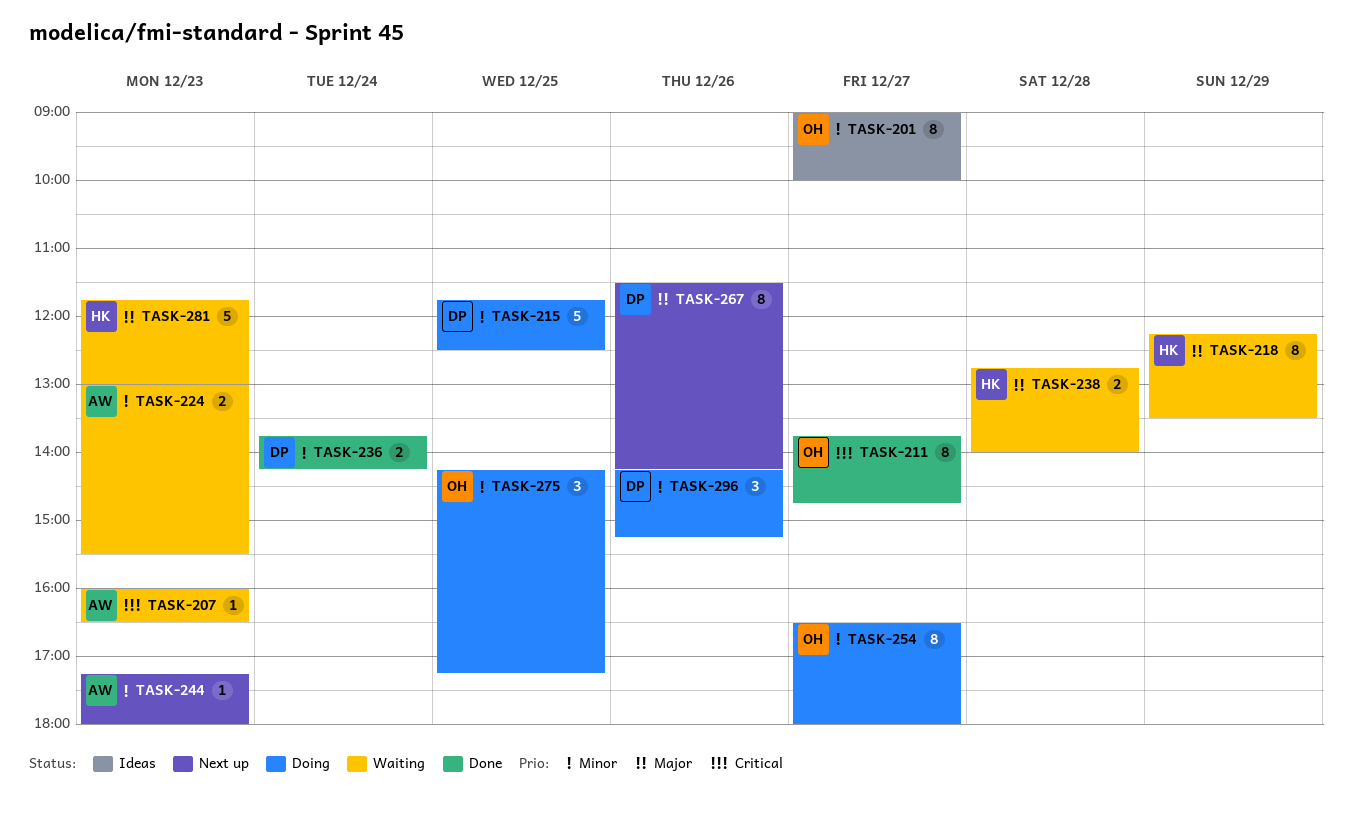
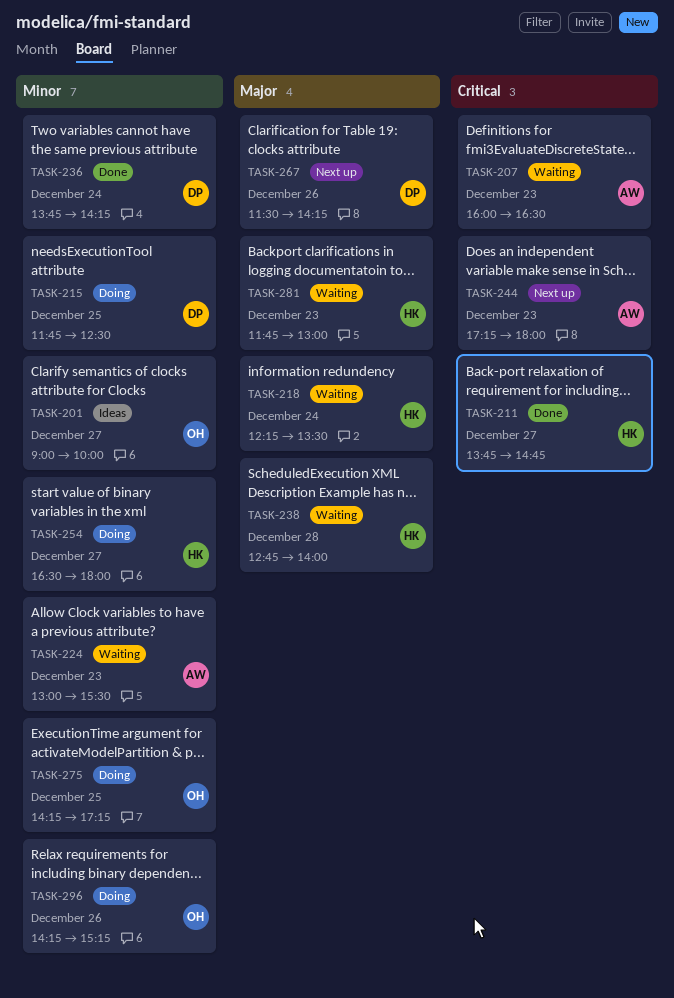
TASK-211, owner: OH -> HK
TASK-218, day: Dec 29 -> Dec 24
TASK-244, priority: Minor -> Critical
TASK-254, owner: OH -> HK
TASK-296, owner: DP -> OH

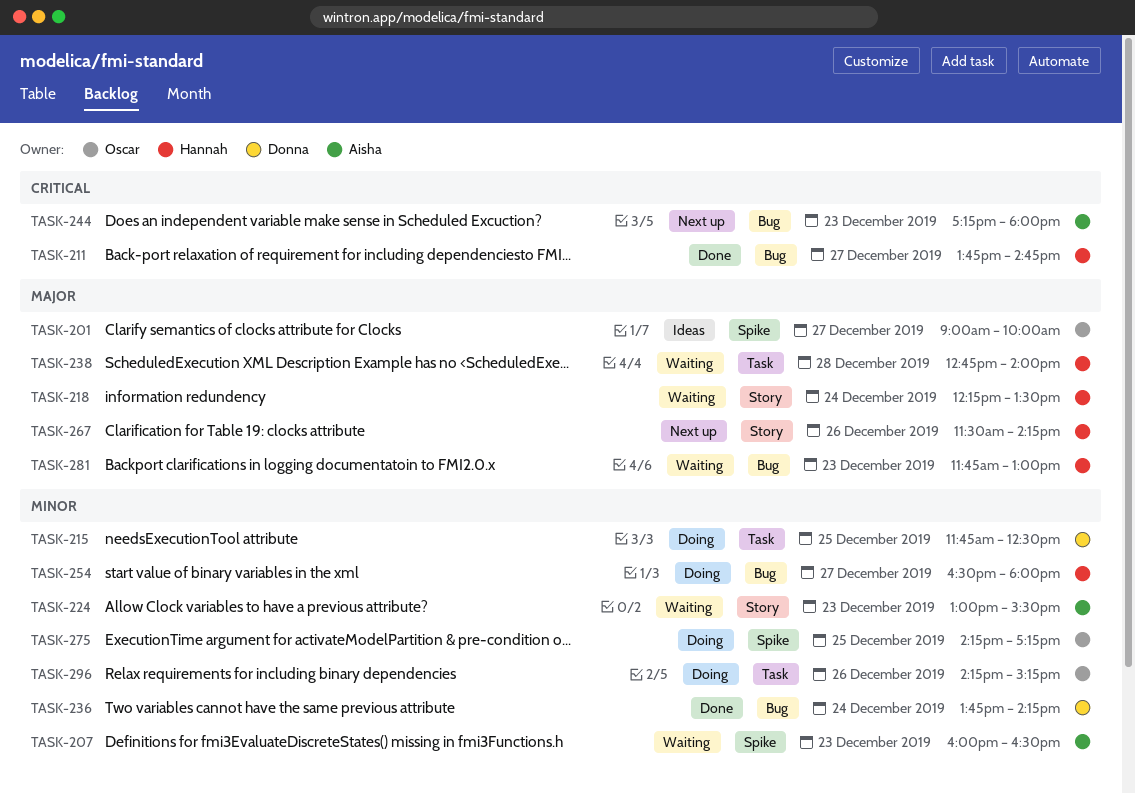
TASK-201, priority: Minor -> Major
TASK-207, priority: Critical -> Minor
TASK-267, owner: Donna -> Hannah

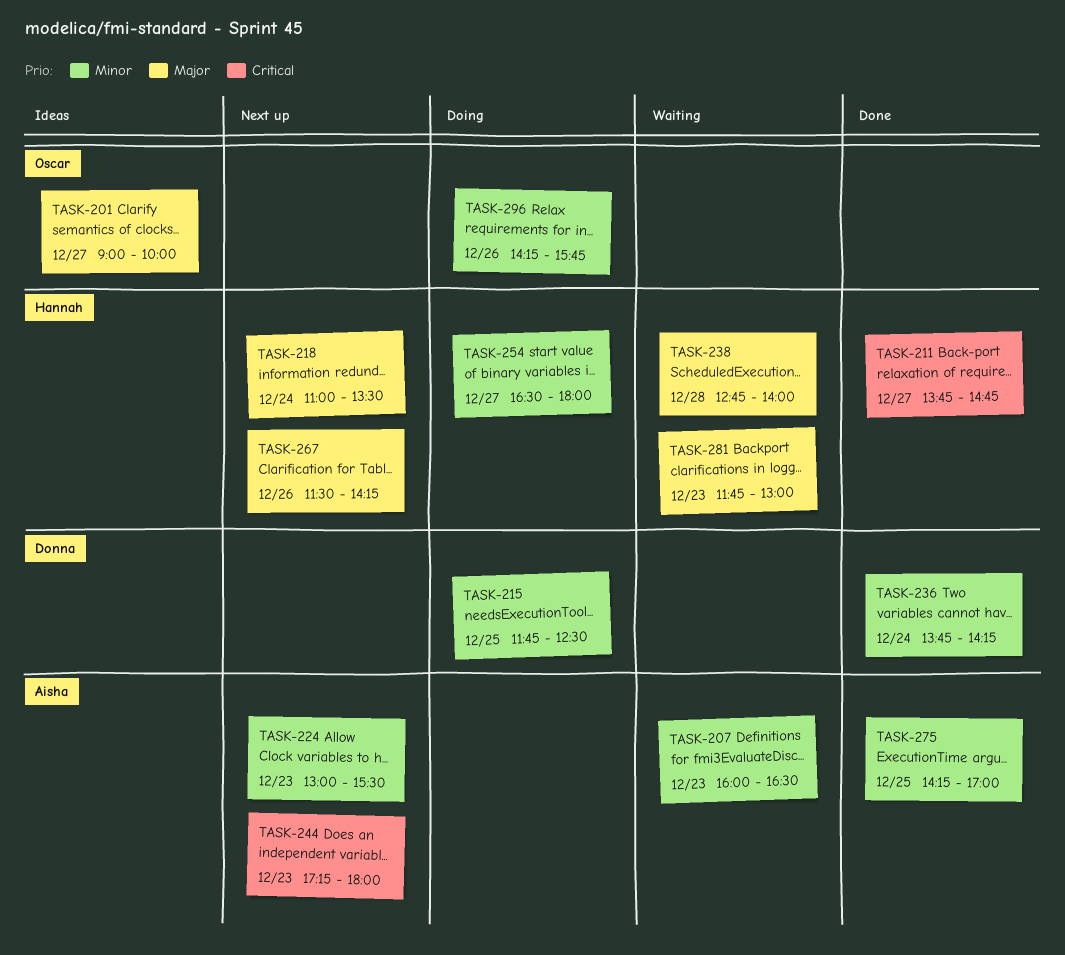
TASK-218, status: Waiting -> Next up
TASK-218, begins: 12:15 -> 11:00
TASK-224, status: Waiting -> Next up
TASK-275, status: Doing -> Done
TASK-275, owner: Oscar -> Aisha
TASK-275, ends: 17:15 -> 17:00
TASK-296, ends: 15:15 -> 15:45

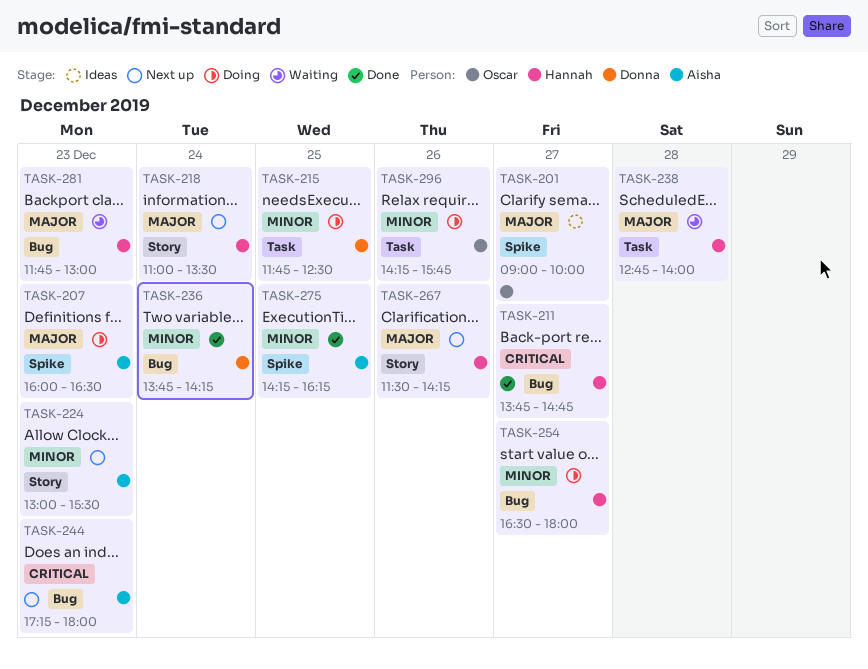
TASK-207, status: Waiting -> Doing
TASK-207, priority: Minor -> Major
TASK-275, ends: 17:00 -> 16:15

